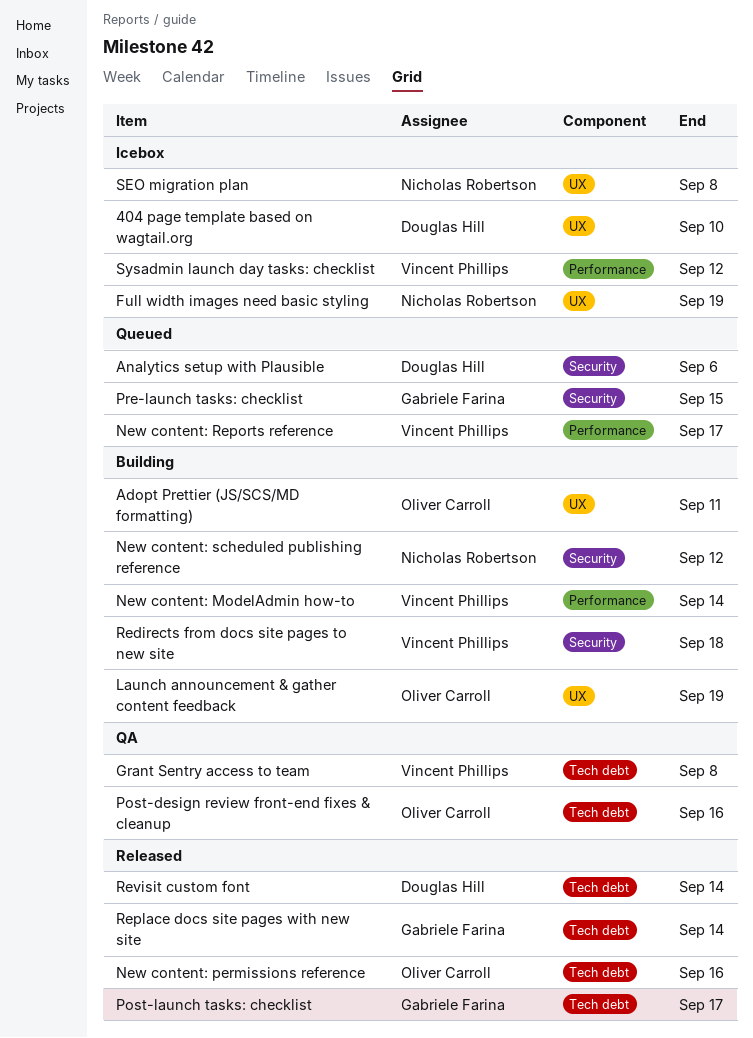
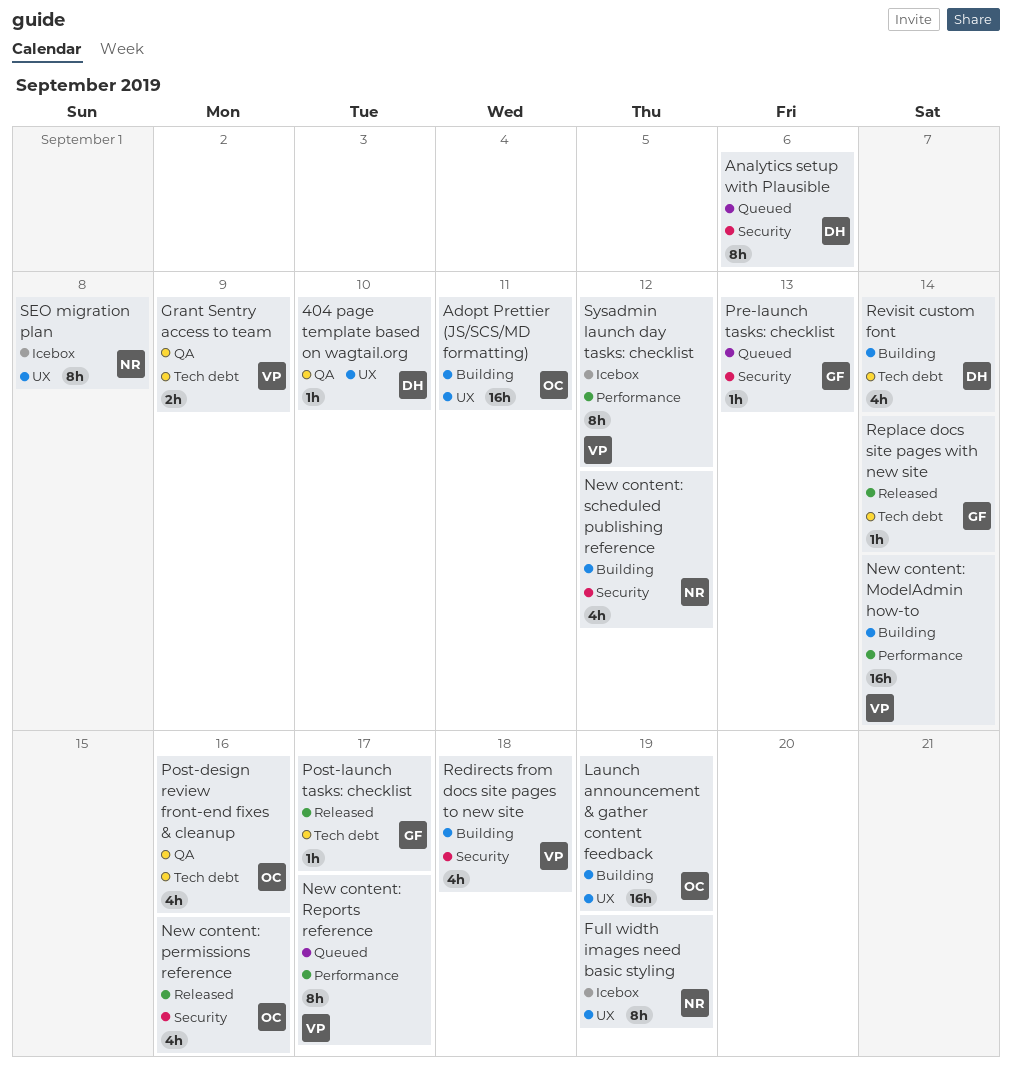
404 page template based on wagtail.org, status: Icebox -> QA
Grant Sentry access to team, due: Sep 8 -> Sep 9
New content: permissions reference, label: Tech debt -> Security
Pre-launch tasks: checklist, due: Sep 15 -> Sep 13
Revisit custom font, status: Released -> Building

